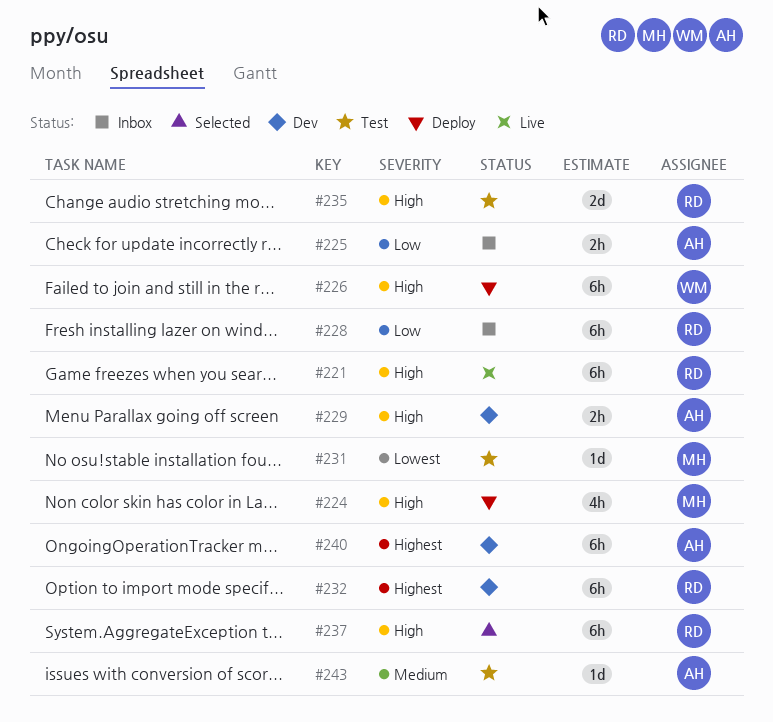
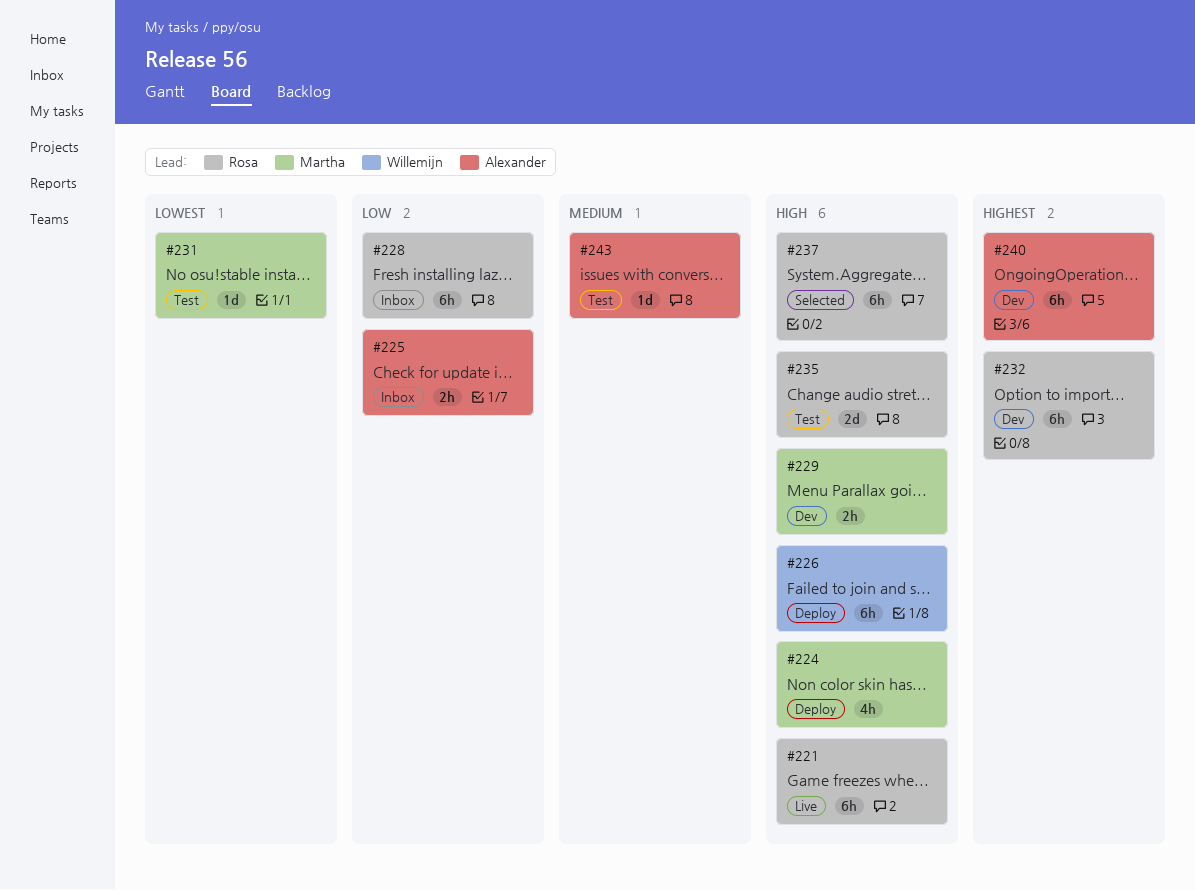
#229, owner: Alexander -> Martha

